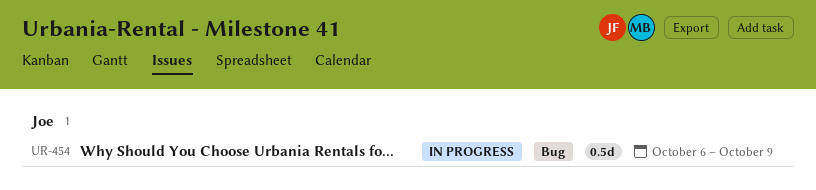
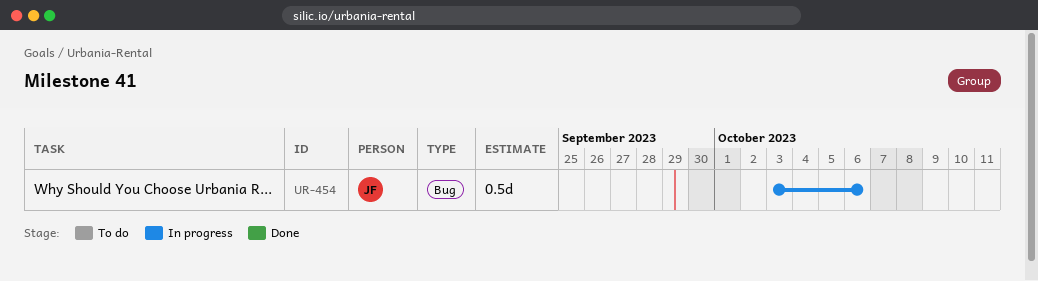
UR-454, start: Oct 6 -> Oct 3
UR-454, due: Oct 9 -> Oct 6

